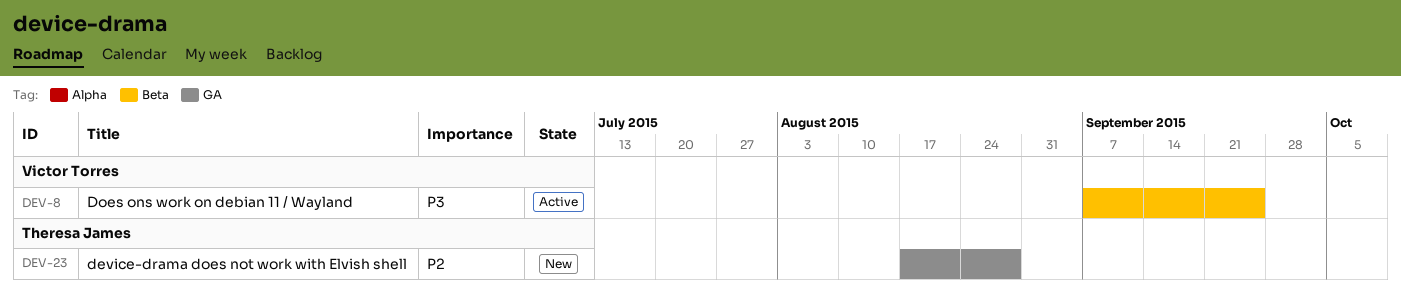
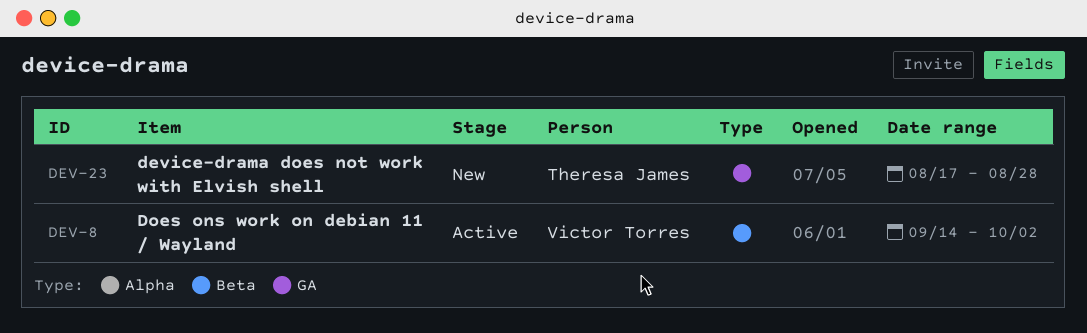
DEV-8, start: Sep 7 -> Sep 14
DEV-8, due: Sep 25 -> Oct 2

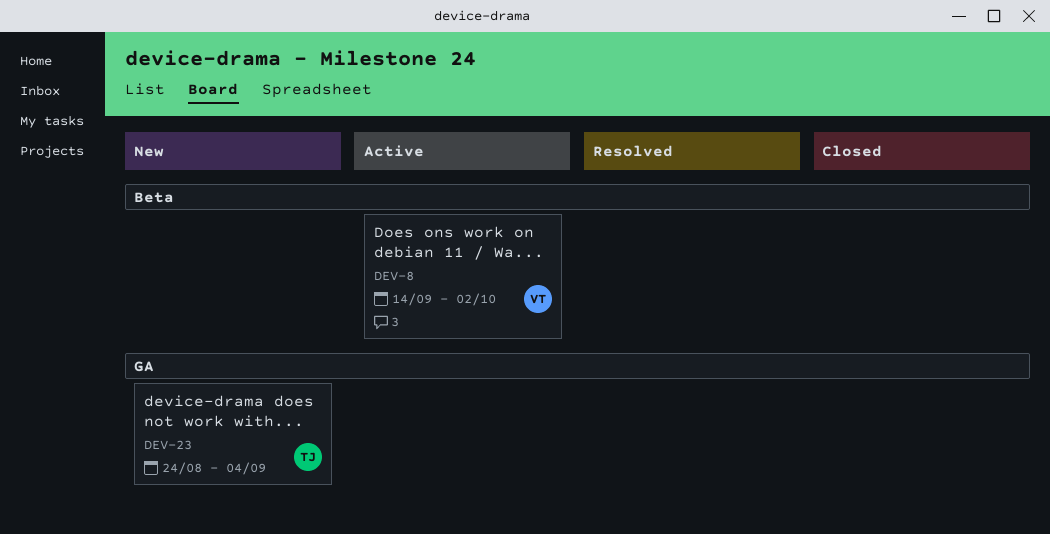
DEV-23, start: Aug 17 -> Aug 24
DEV-23, due: Aug 28 -> Sep 4

